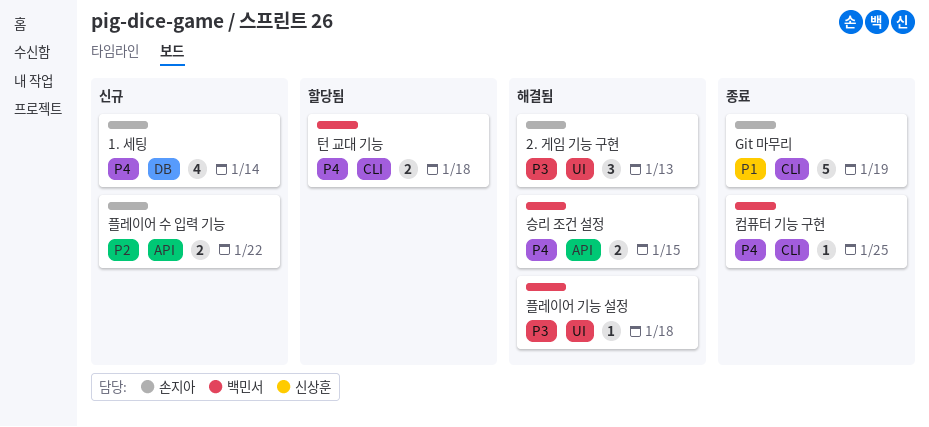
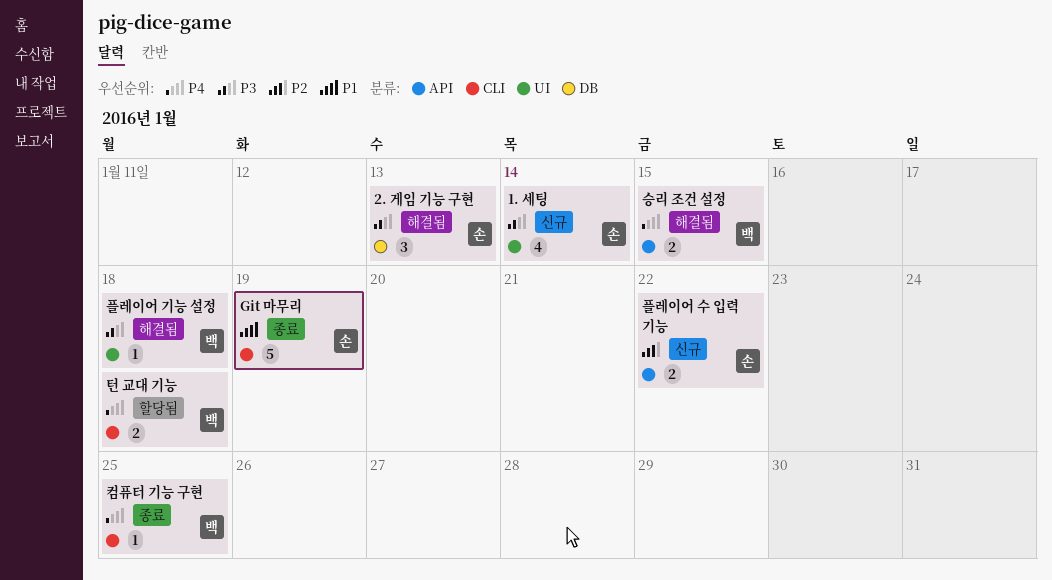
1. 세팅, priority: P4 -> P3
1. 세팅, label: DB -> UI
2. 게임 기능 구현, label: UI -> DB

